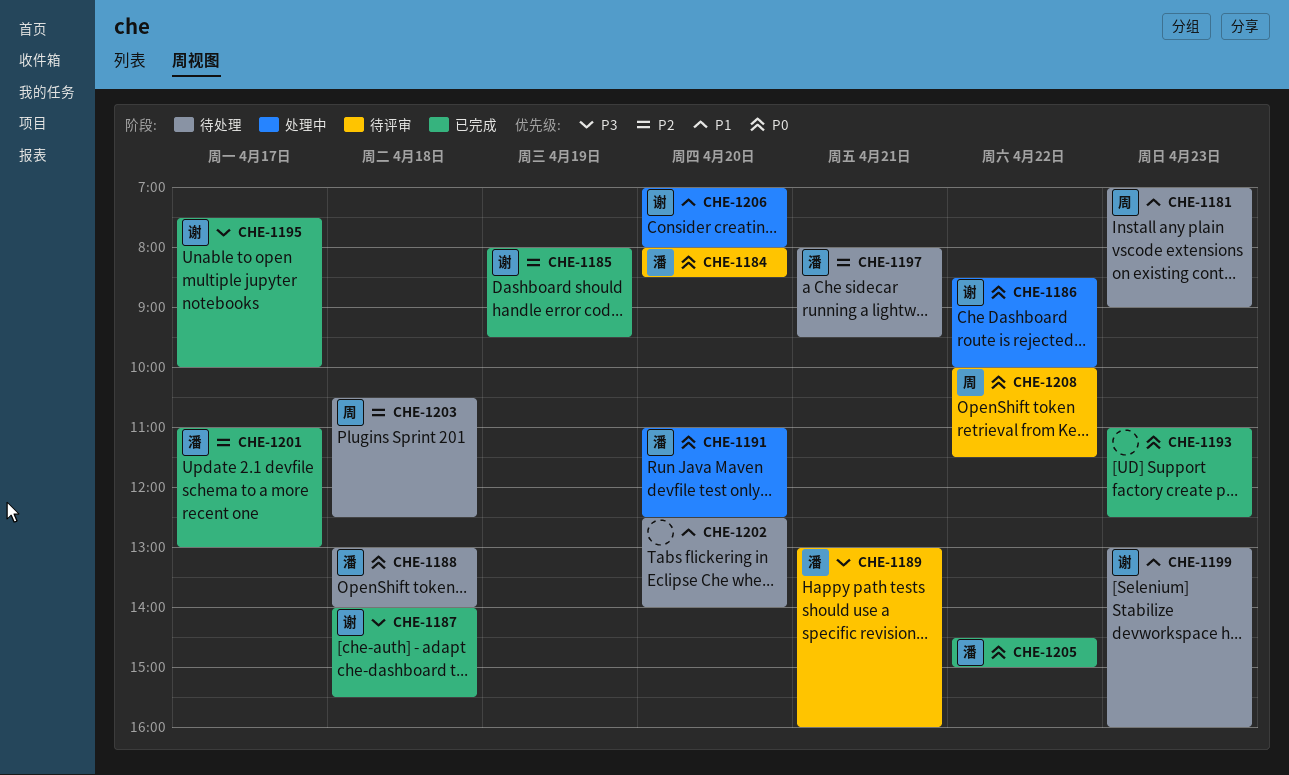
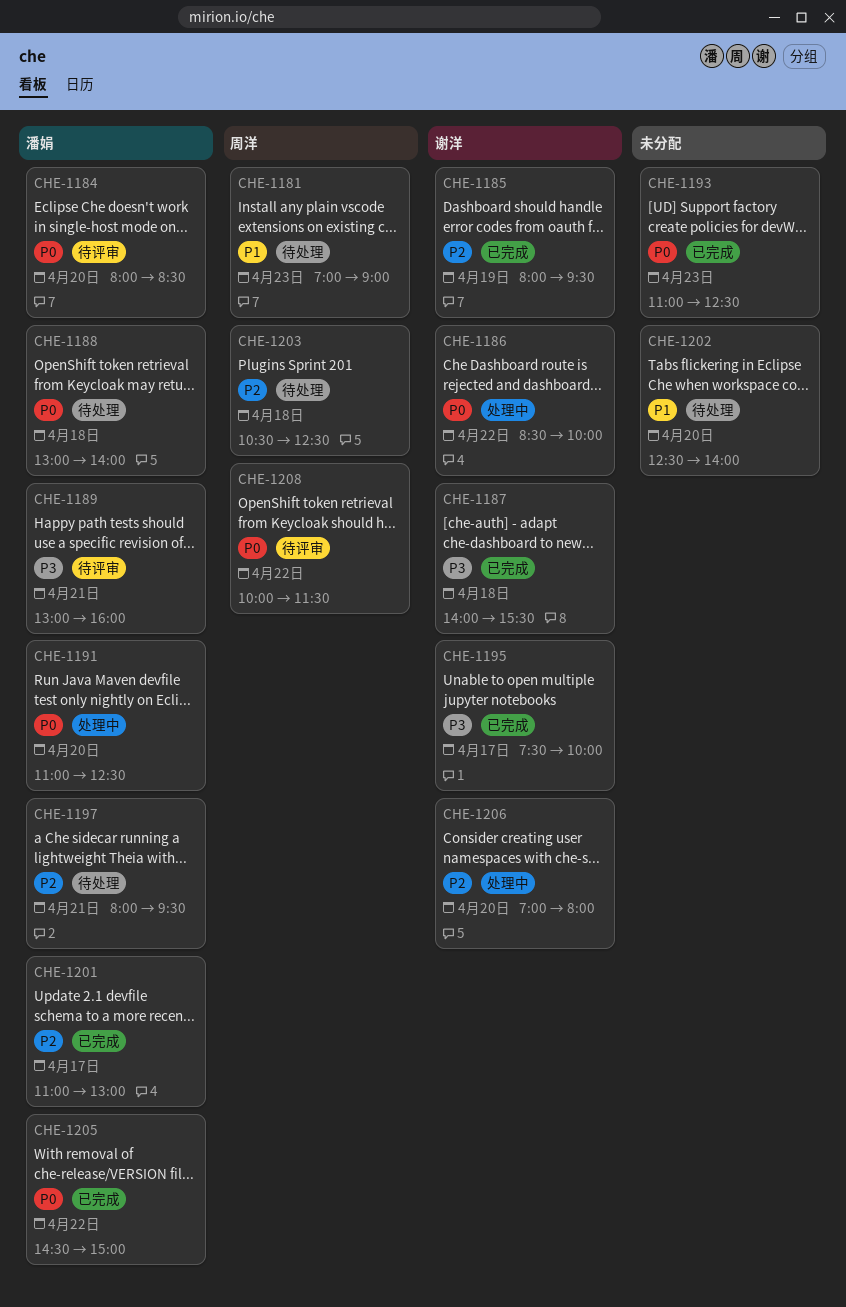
CHE-1199: present -> none
CHE-1206, priority: P1 -> P2

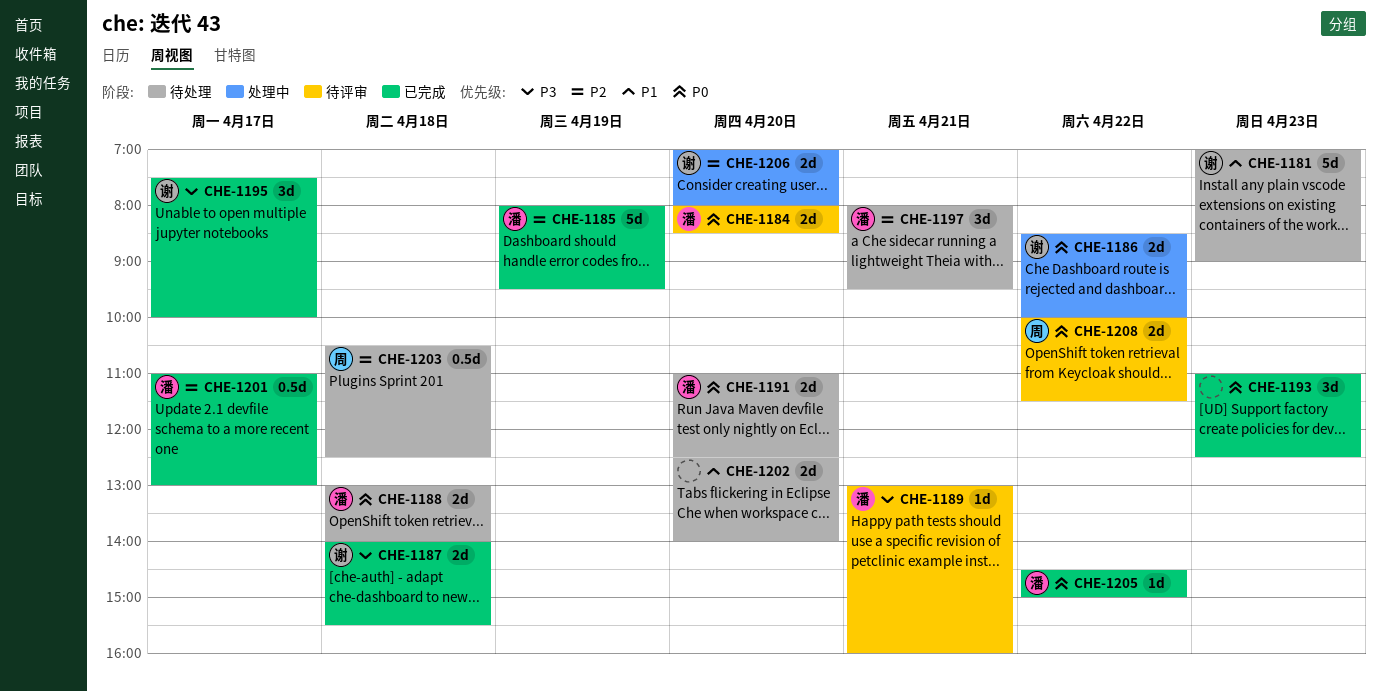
CHE-1181, owner: 周洋 -> 谢洋
CHE-1185, owner: 谢洋 -> 潘娟
CHE-1191, status: 处理中 -> 待处理

